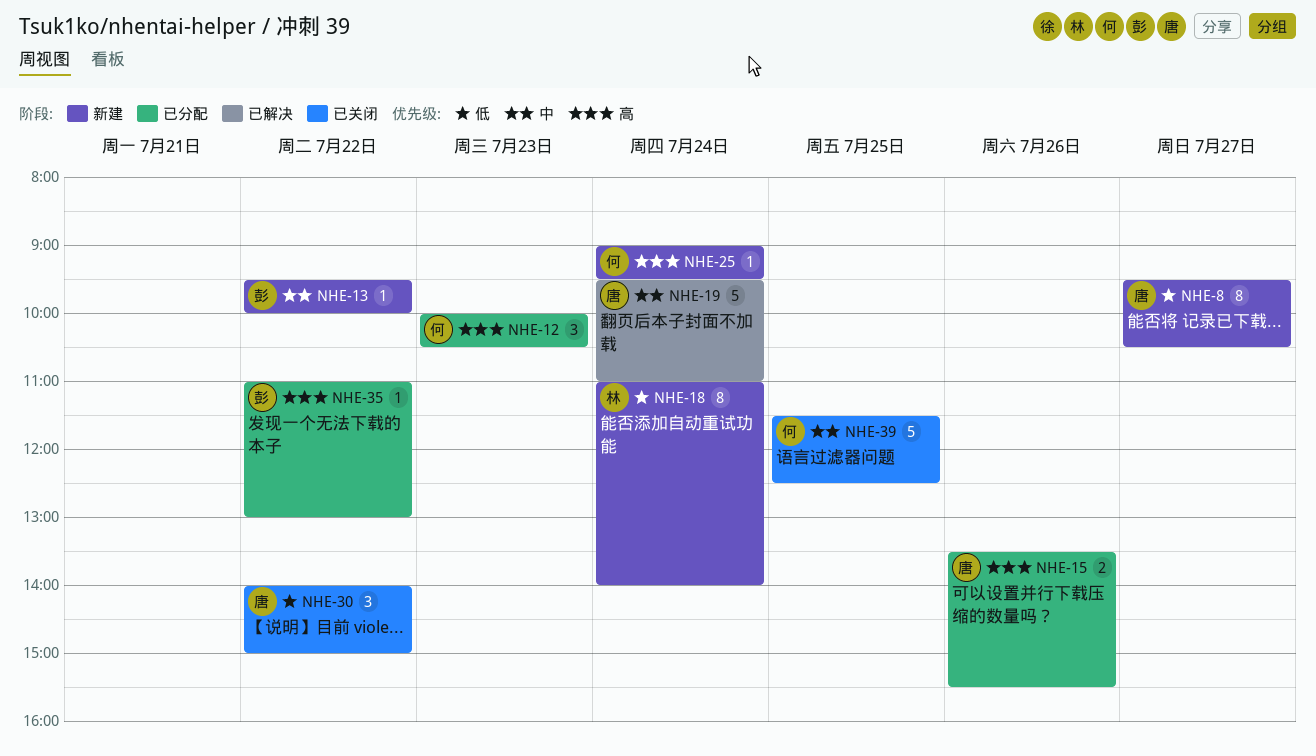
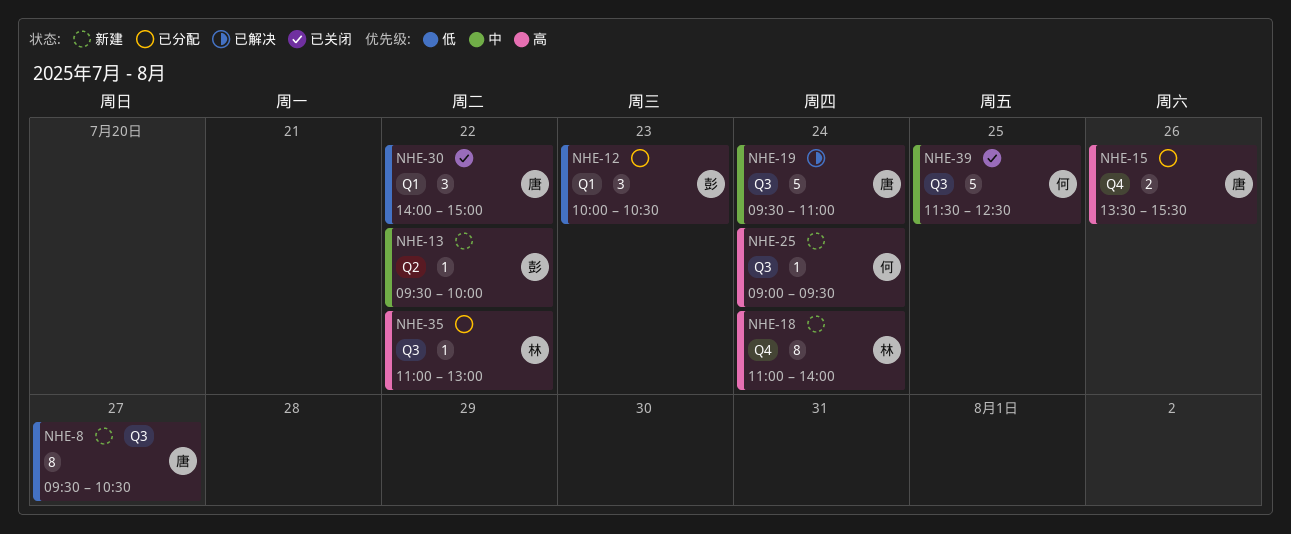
NHE-12, owner: 何 -> 彭
NHE-12, priority: 高 -> 低
NHE-18, priority: 低 -> 高
NHE-35, owner: 彭 -> 林

